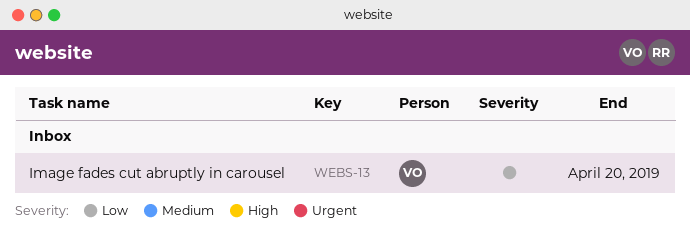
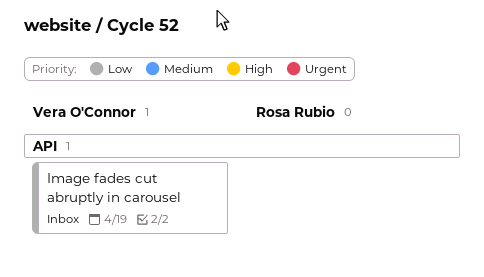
Image fades cut abruptly in carousel, due: Apr 20 -> Apr 19

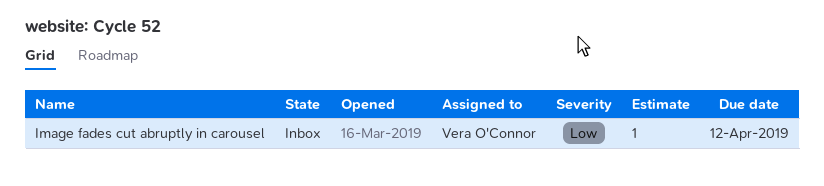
Image fades cut abruptly in carousel, due: Apr 19 -> Apr 12

